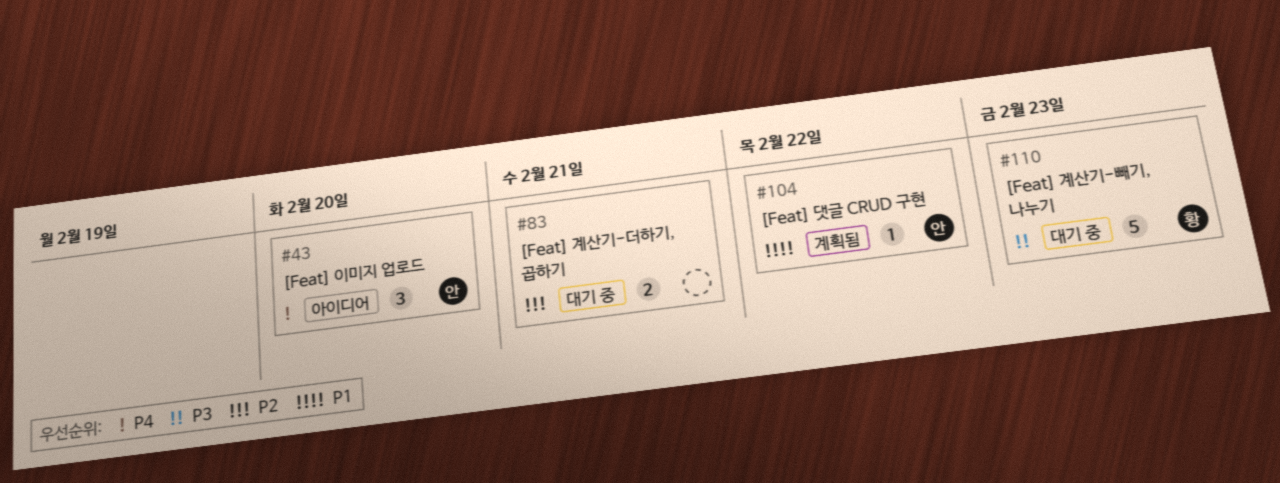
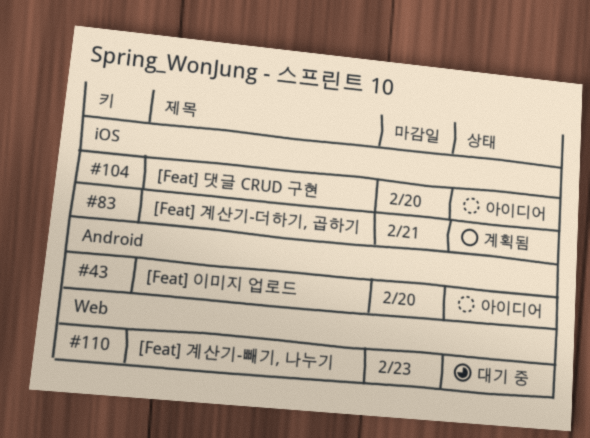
#83, status: 대기 중 -> 계획됨
#104, status: 계획됨 -> 아이디어
#104, due: Feb 22 -> Feb 20

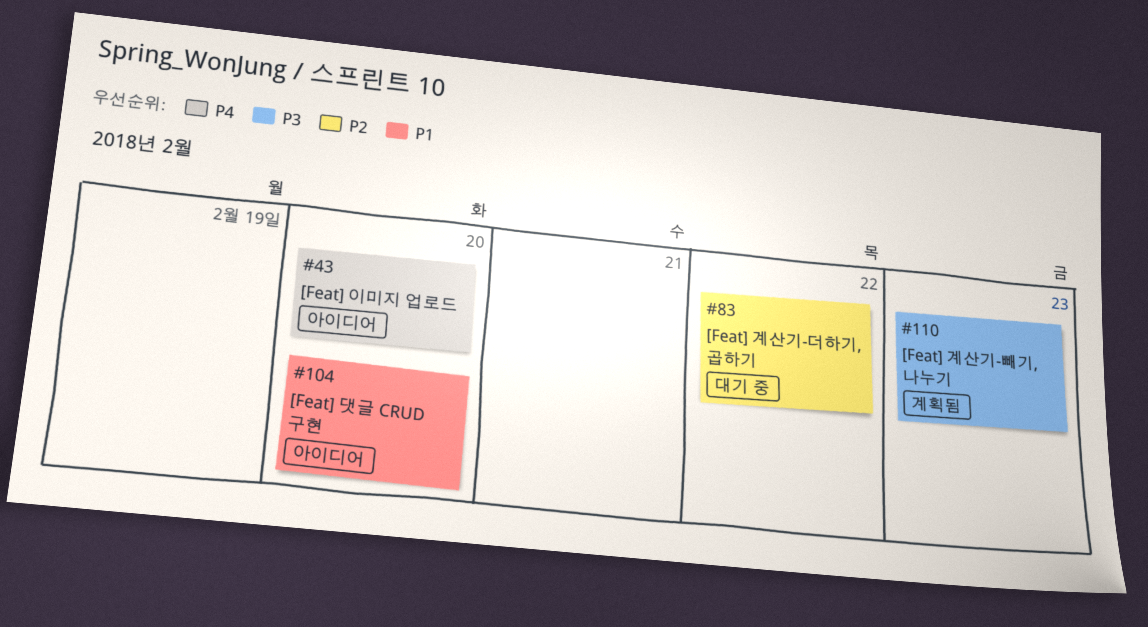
#83, status: 계획됨 -> 대기 중
#83, due: Feb 21 -> Feb 22
#110, status: 대기 중 -> 계획됨

